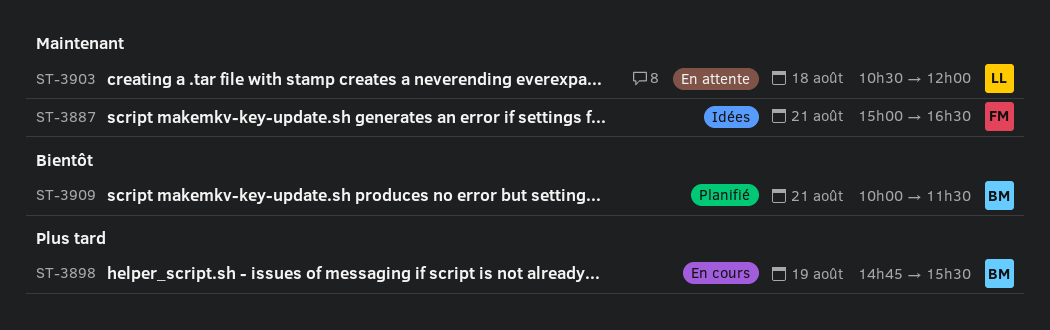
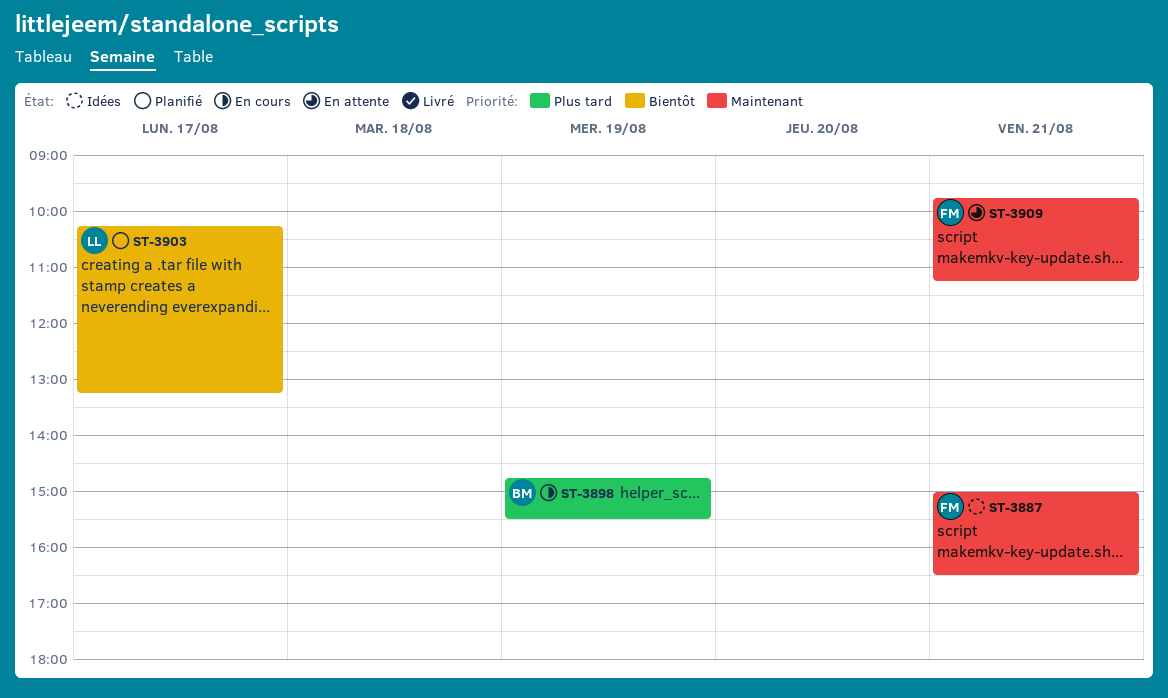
ST-3903, status: En attente -> Planifié
ST-3903, priority: Maintenant -> Bientôt
ST-3903, day: Aug 18 -> Aug 17
ST-3903, begins: 10:30 -> 10:15
ST-3903, ends: 12:00 -> 13:15
ST-3909, status: Planifié -> En attente
ST-3909, owner: BM -> FM
ST-3909, priority: Bientôt -> Maintenant
ST-3909, begins: 10:00 -> 09:45
ST-3909, ends: 11:30 -> 11:15

